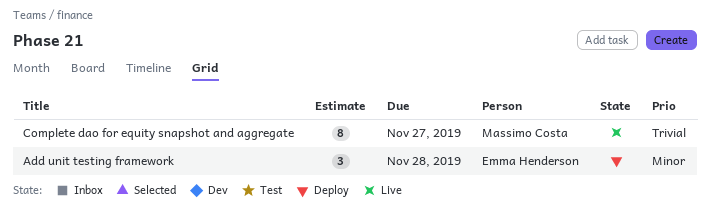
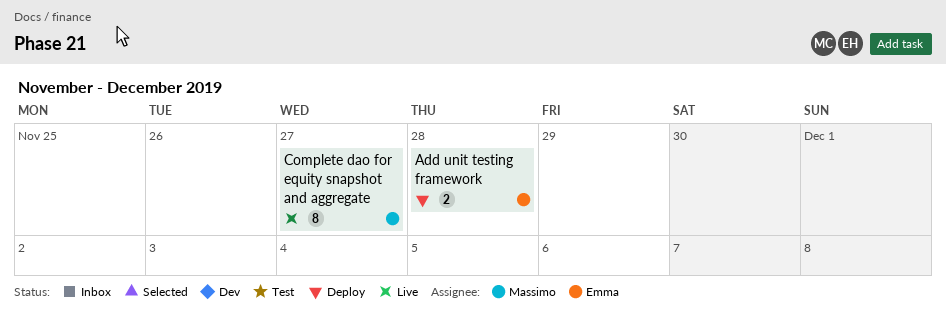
Add unit testing framework, estimate: 3 -> 2

